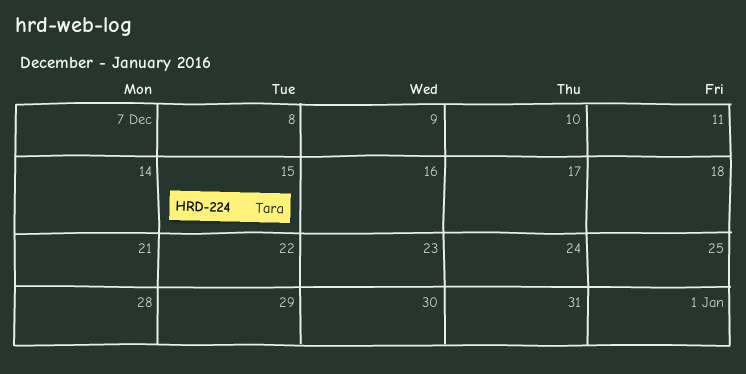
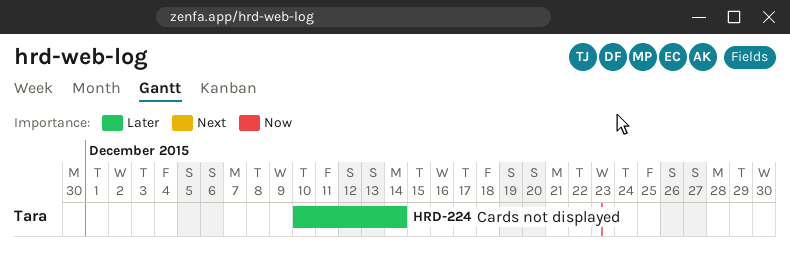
HRD-224, due: Dec 15 -> Dec 14

